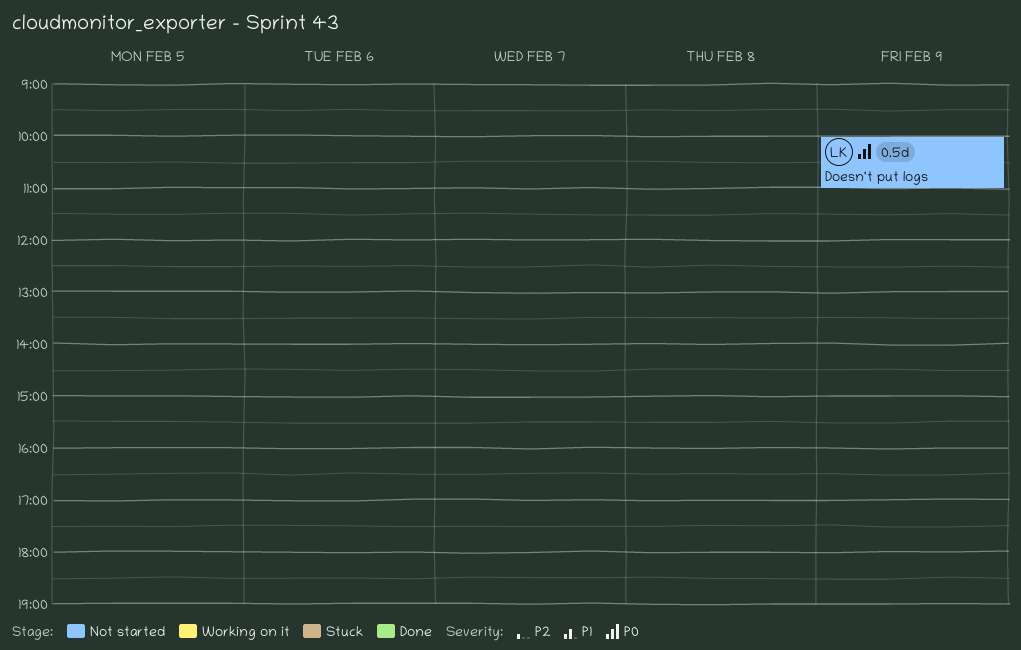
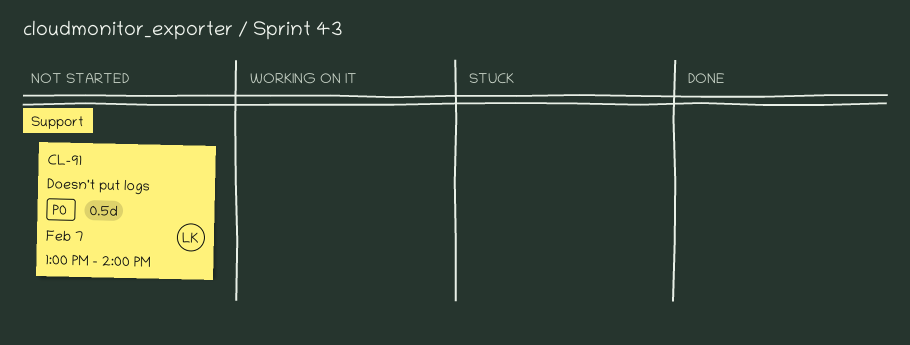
Doesn't put logs, day: Feb 9 -> Feb 7
Doesn't put logs, begins: 10:00 -> 13:00
Doesn't put logs, ends: 11:00 -> 14:00

